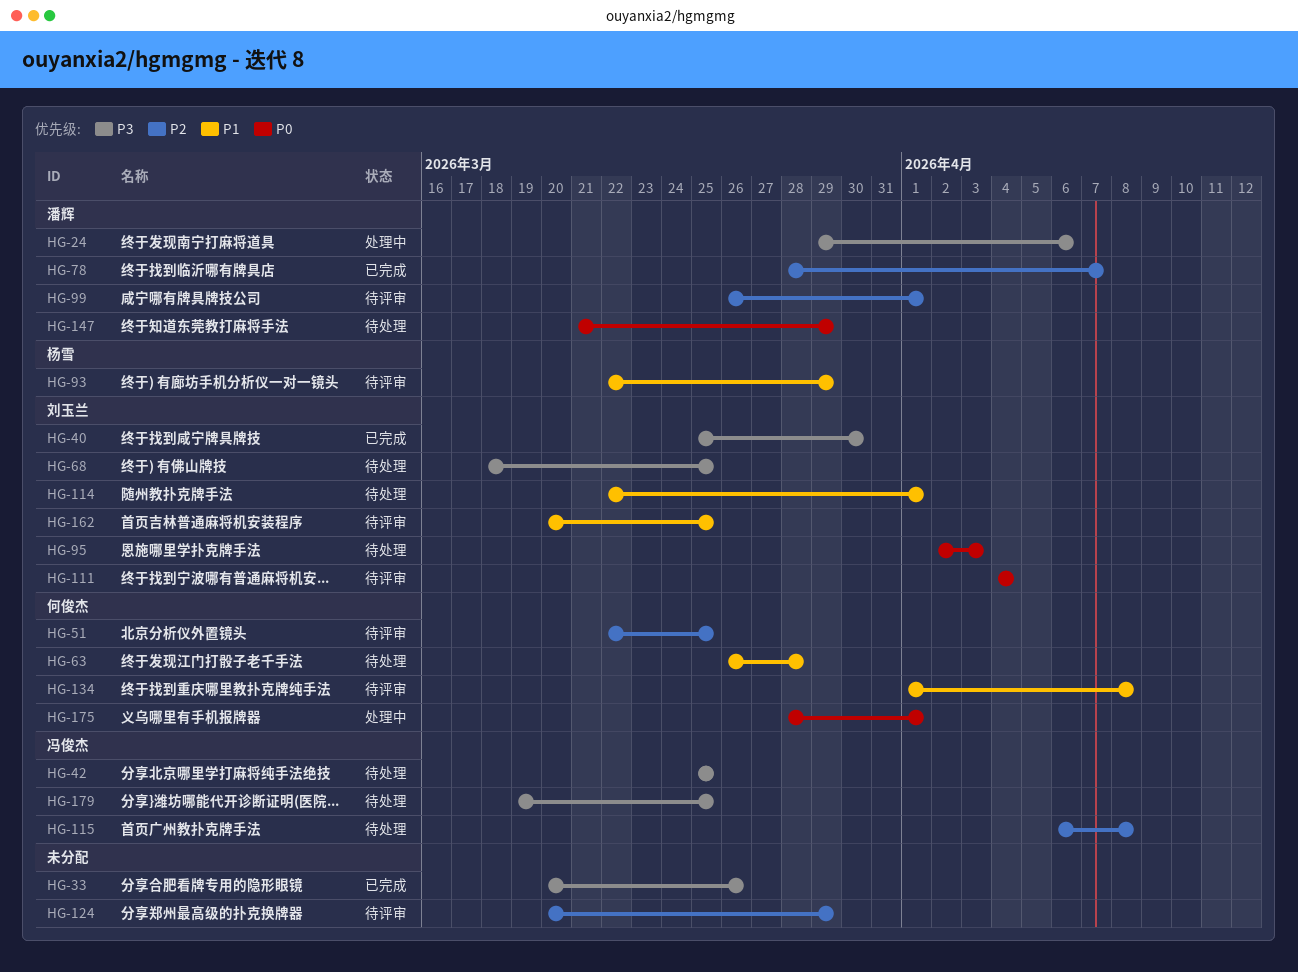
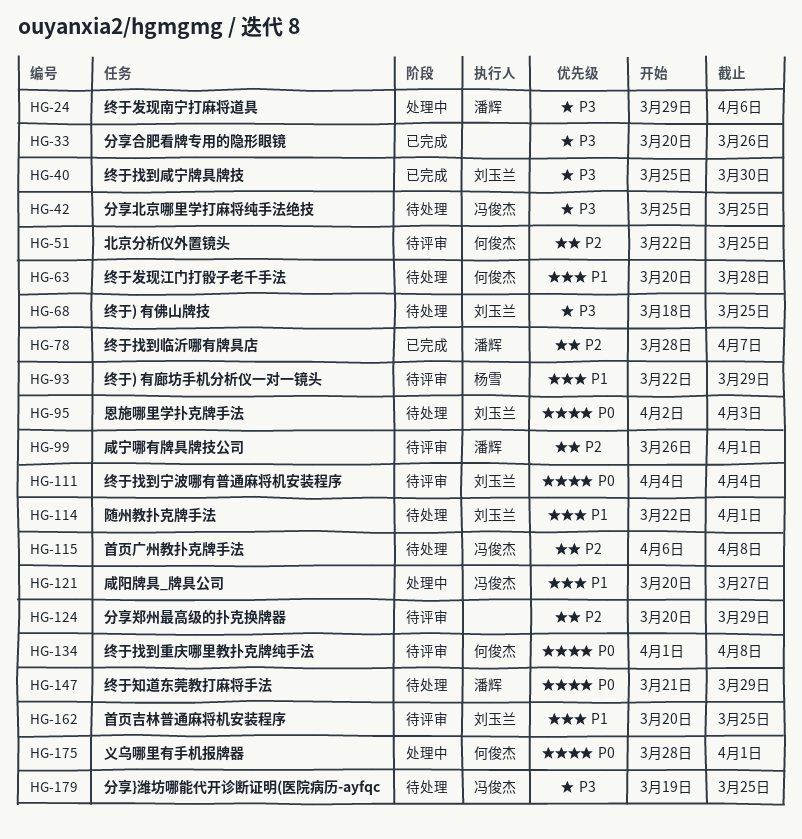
HG-63, start: Mar 26 -> Mar 20
HG-121: none -> present
HG-134, priority: P1 -> P0

